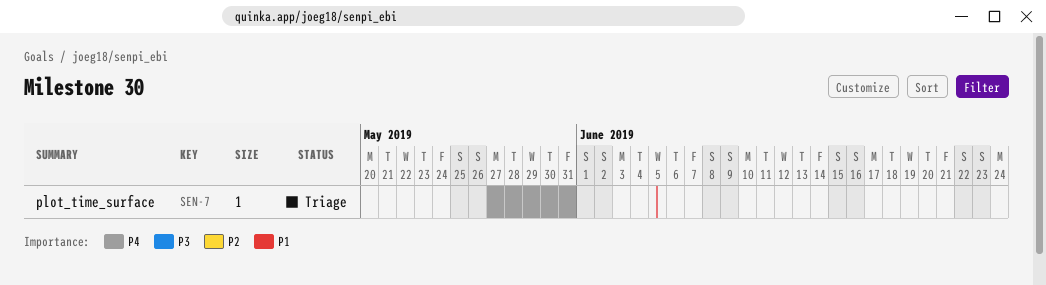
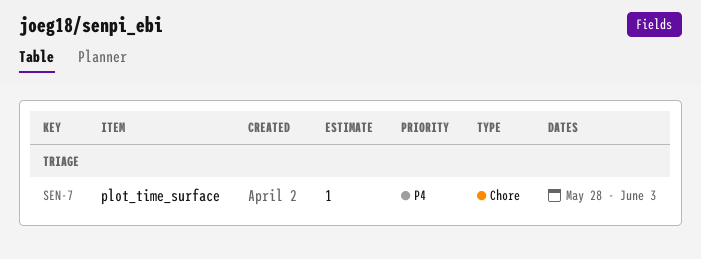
SEN-7, start: May 27 -> May 28
SEN-7, due: May 31 -> Jun 3

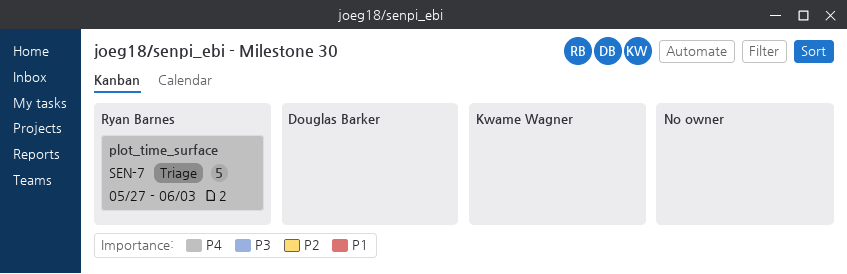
SEN-7, estimate: 1 -> 5
SEN-7, start: May 28 -> May 27

